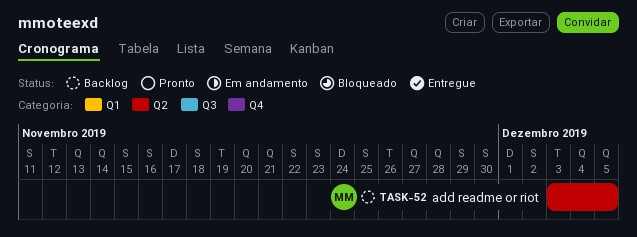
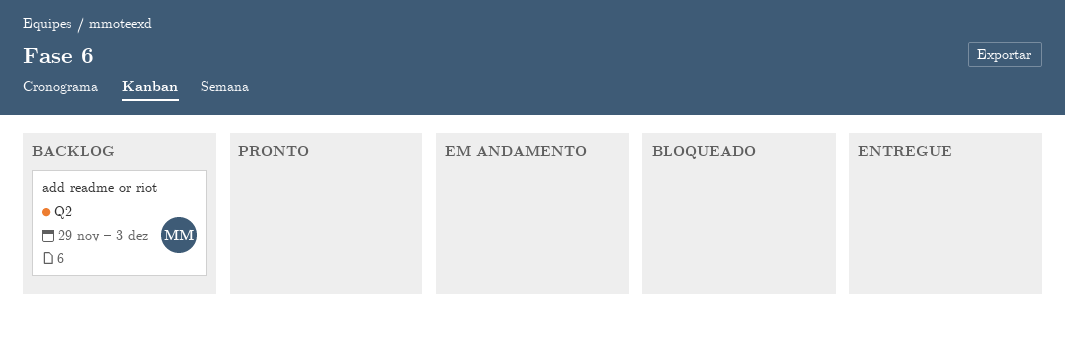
add readme or riot, start: Dec 3 -> Nov 29
add readme or riot, due: Dec 5 -> Dec 3

